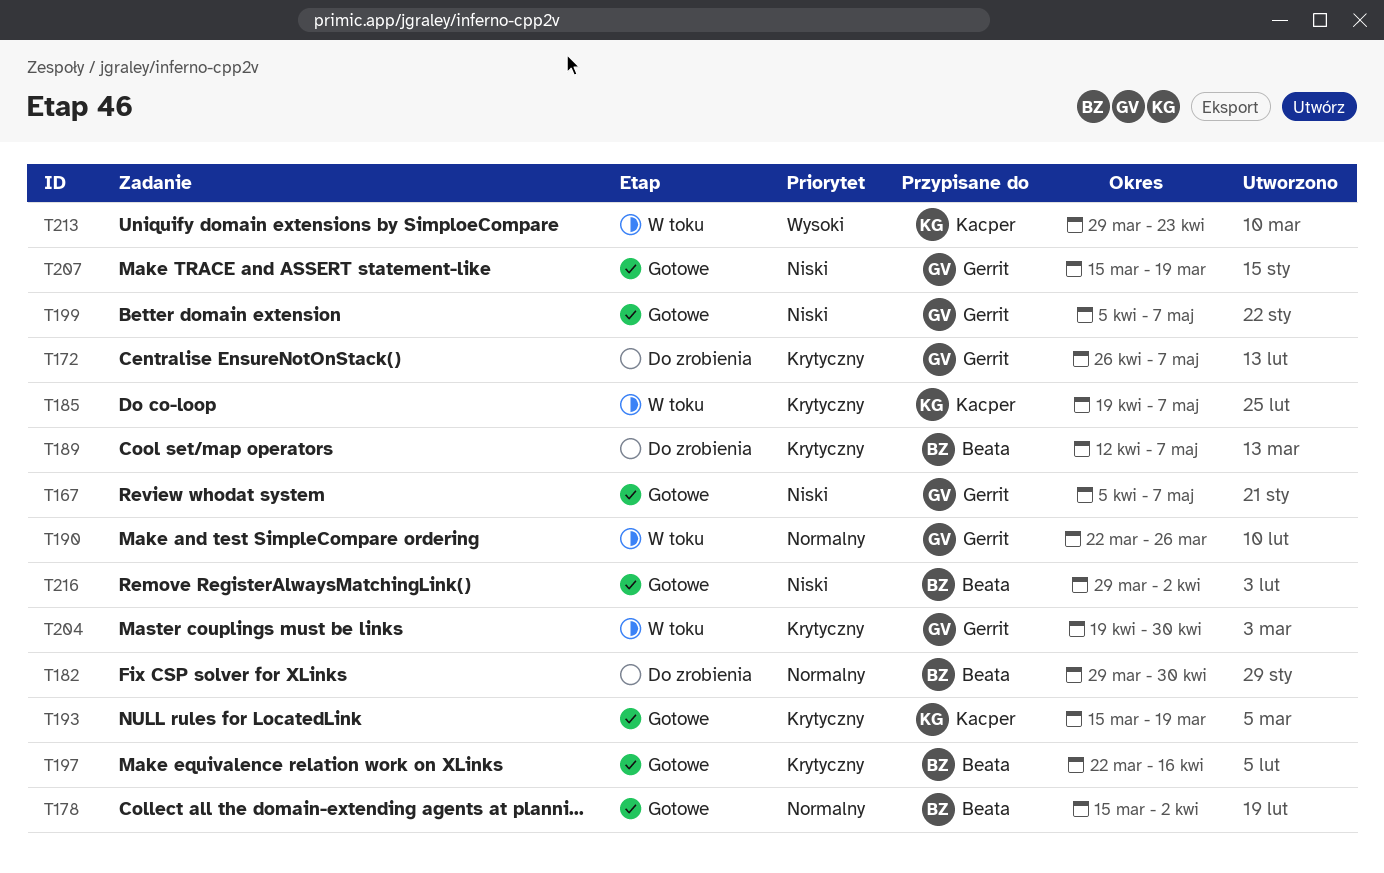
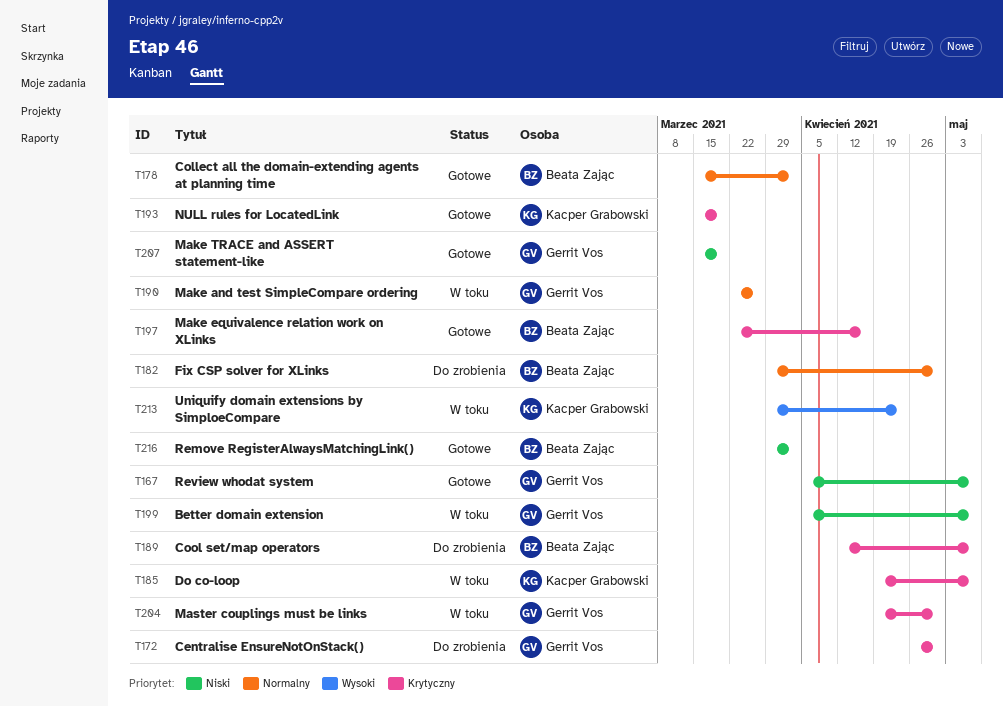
T172, due: May 7 -> Apr 30
T199, status: Gotowe -> W toku

